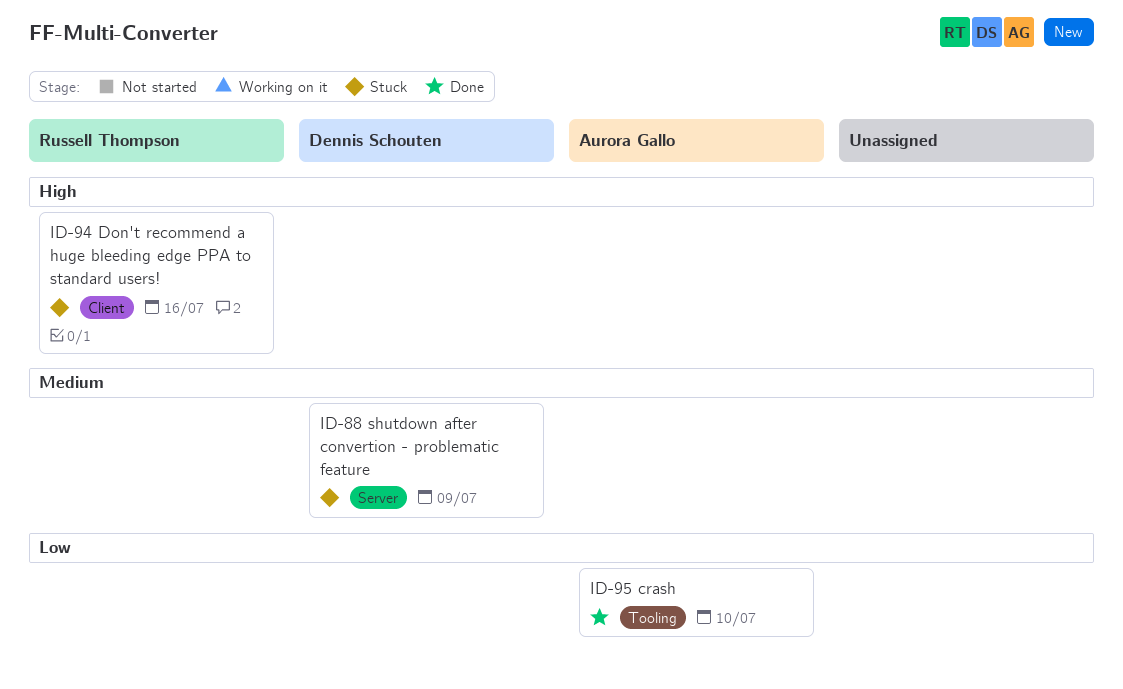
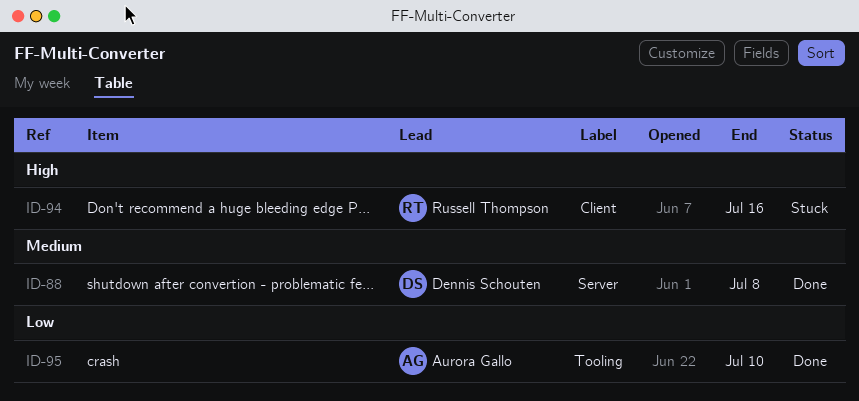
ID-88, status: Stuck -> Done
ID-88, due: Jul 9 -> Jul 8

